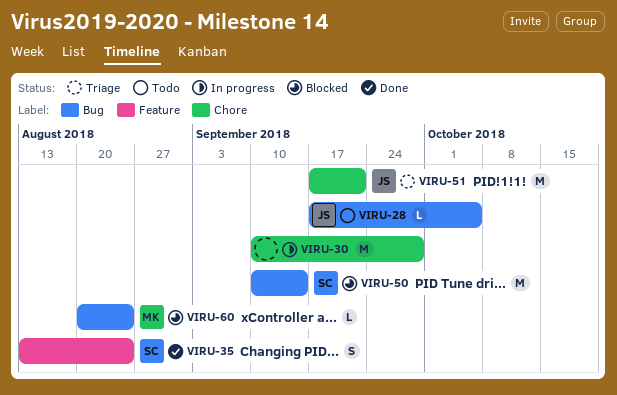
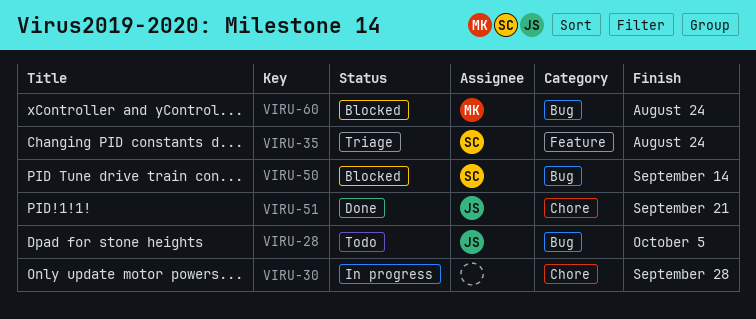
VIRU-35, status: Done -> Triage
VIRU-51, status: Triage -> Done

